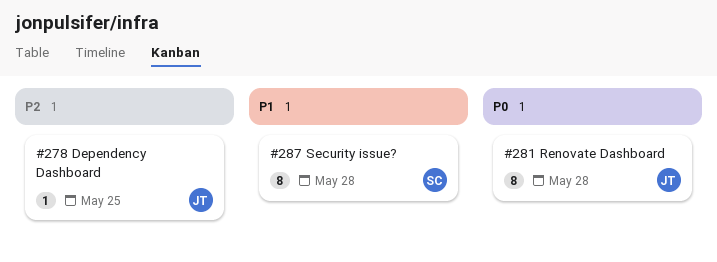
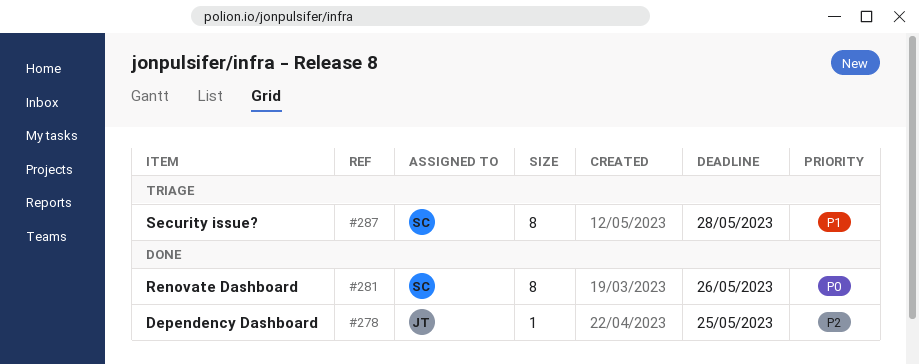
#281, owner: JT -> SC
#281, due: May 28 -> May 26

